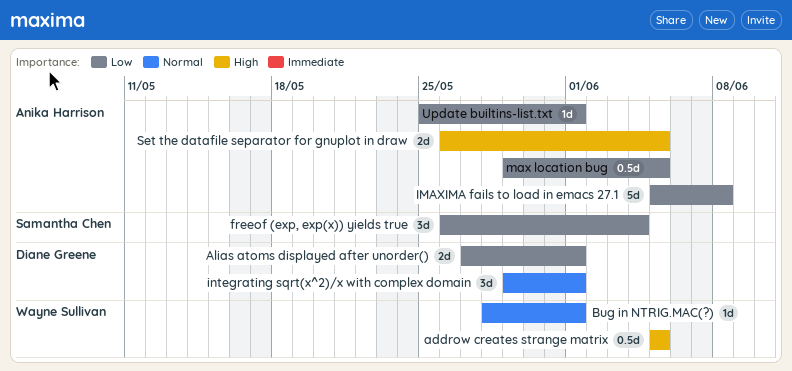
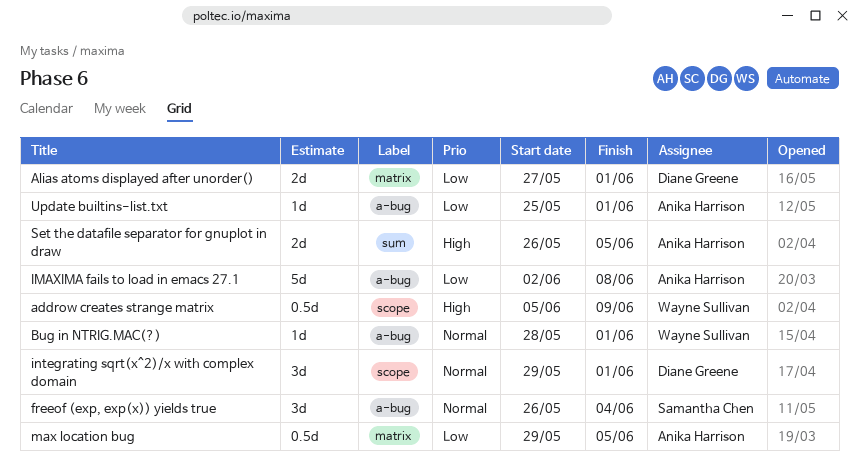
addrow creates strange matrix, due: Jun 5 -> Jun 9
freeof (exp, exp(x)) yields true, priority: Low -> Normal
IMAXIMA fails to load in emacs 27.1, start: Jun 5 -> Jun 2

